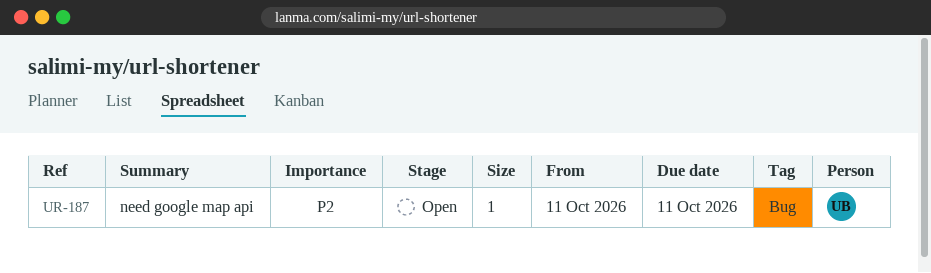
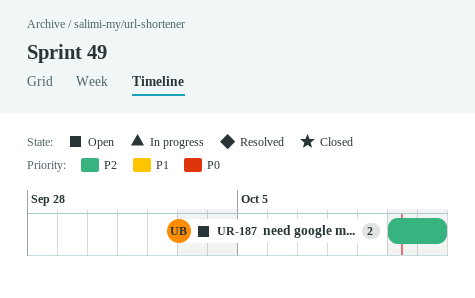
UR-187, estimate: 1 -> 2
UR-187, start: Oct 11 -> Oct 10

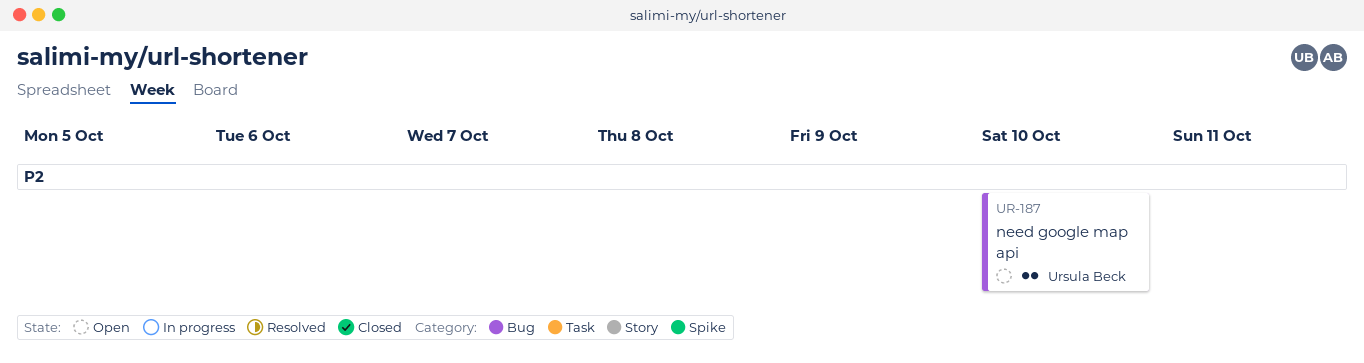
UR-187, due: Oct 11 -> Oct 10

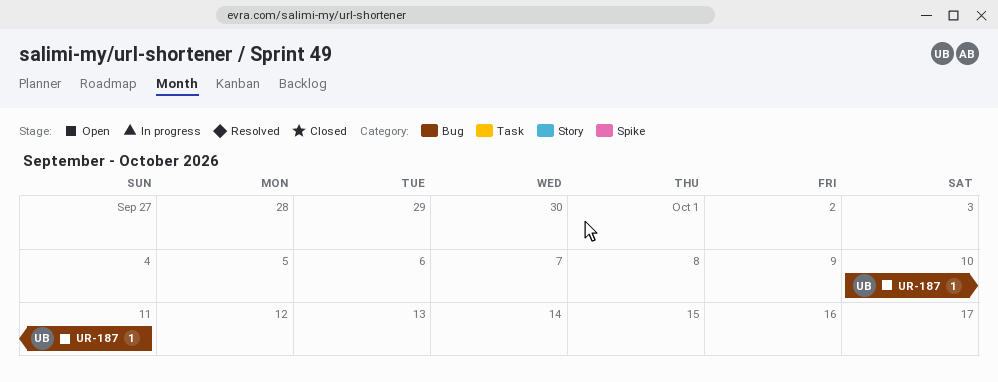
UR-187, estimate: 2 -> 1
UR-187, due: Oct 10 -> Oct 11

